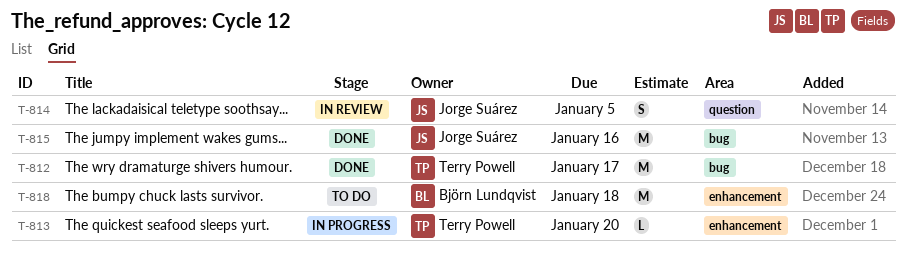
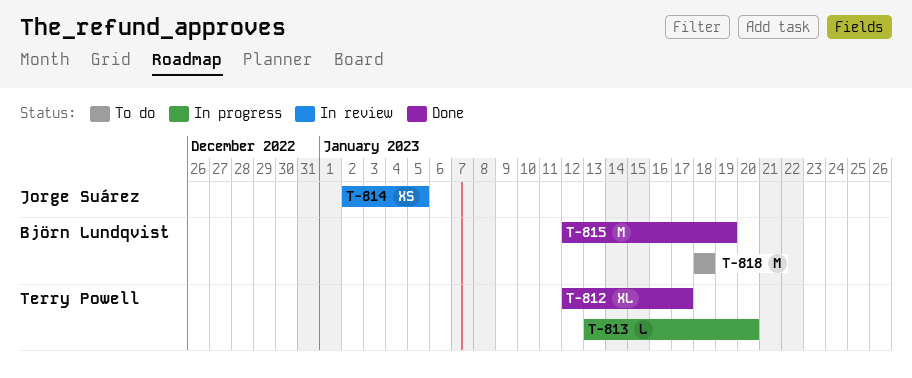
T-812, estimate: M -> XL
T-814, estimate: S -> XS
T-815, owner: Jorge Suárez -> Björn Lundqvist
T-815, due: Jan 16 -> Jan 19

